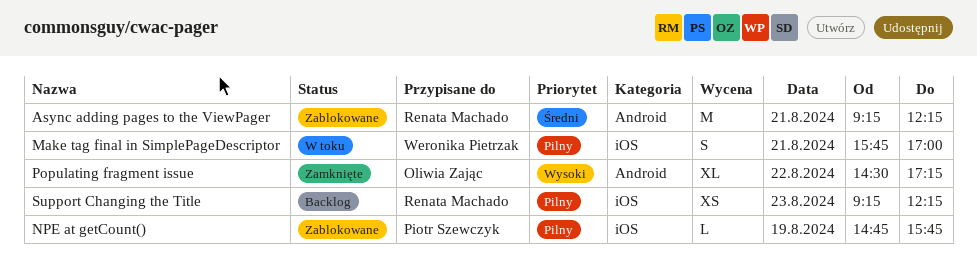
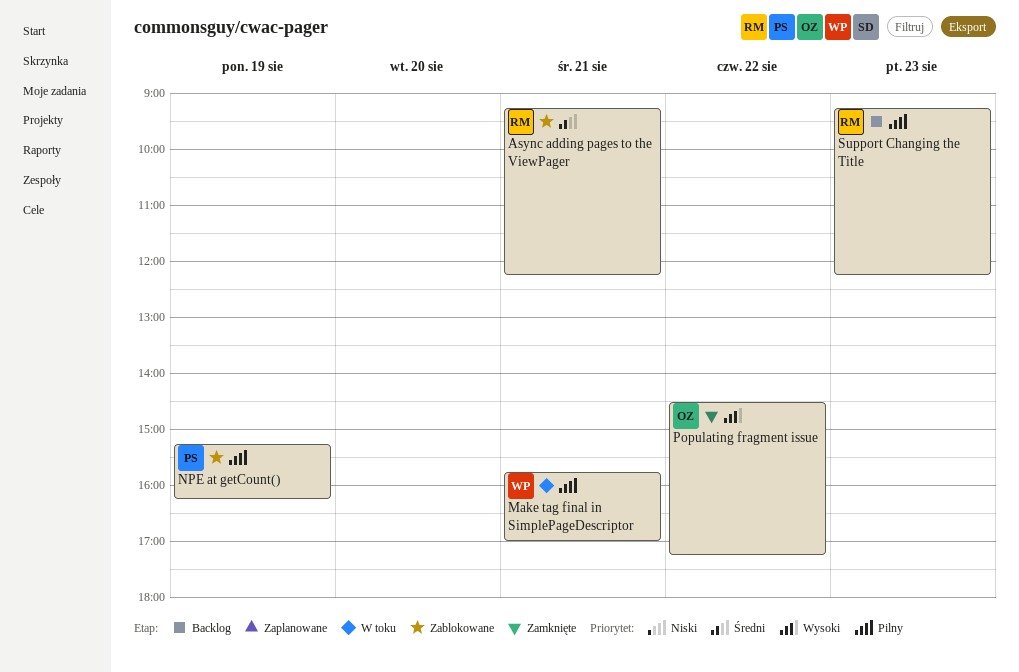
NPE at getCount(), begins: 14:45 -> 15:15
NPE at getCount(), ends: 15:45 -> 16:15

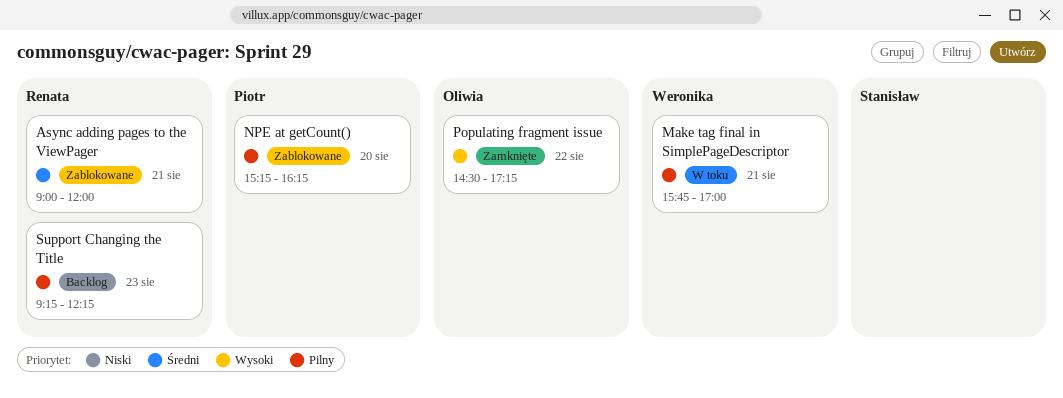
Async adding pages to the ViewPager, begins: 09:15 -> 09:00
Async adding pages to the ViewPager, ends: 12:15 -> 12:00
NPE at getCount(), day: Aug 19 -> Aug 20

